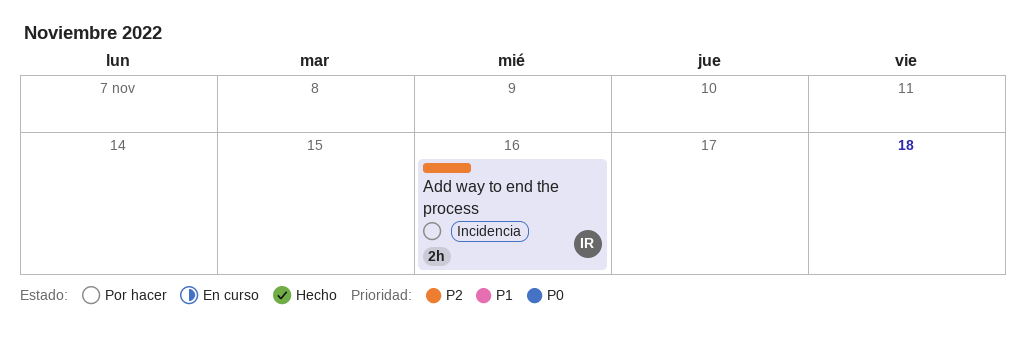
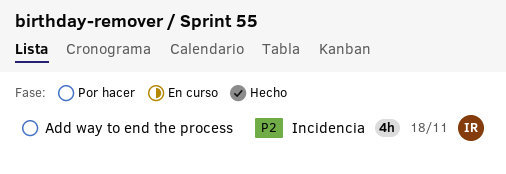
Add way to end the process, estimate: 2h -> 4h
Add way to end the process, due: Nov 16 -> Nov 18

